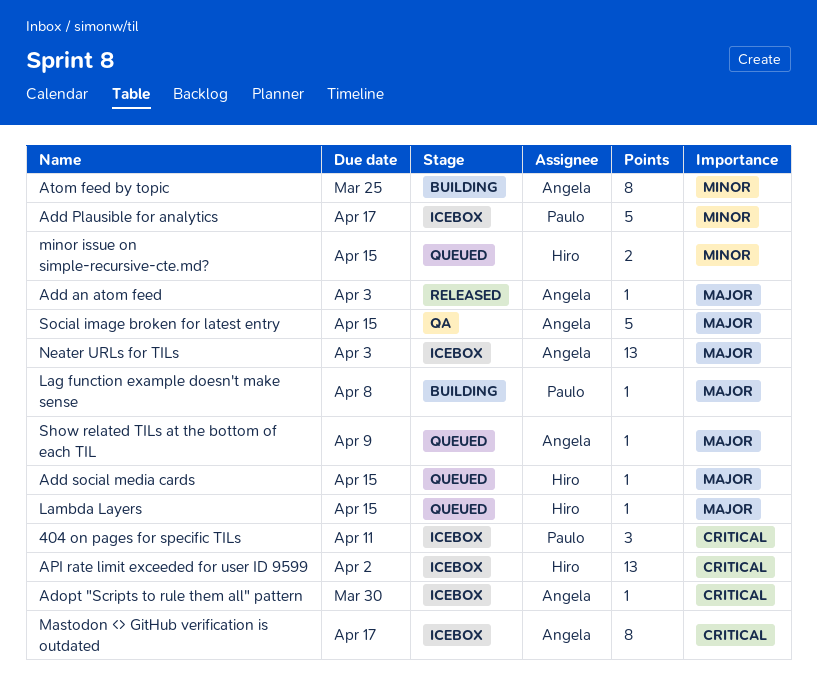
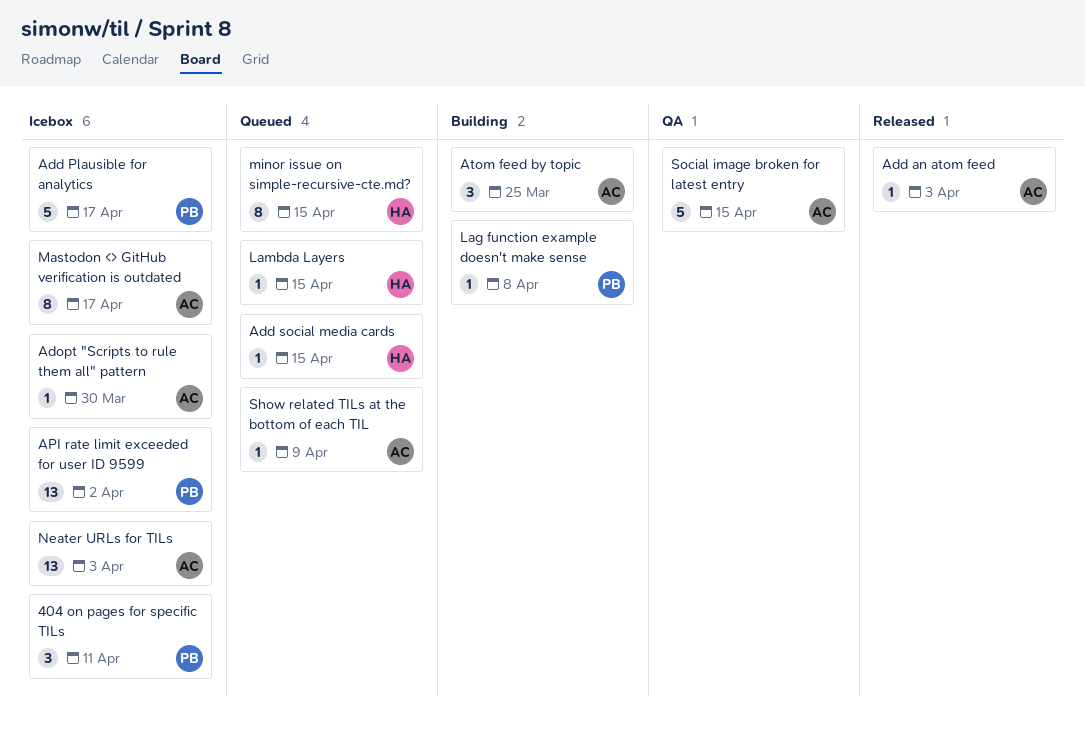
API rate limit exceeded for user ID 9599, owner: Hiro -> Paulo
Atom feed by topic, estimate: 8 -> 3
minor issue on simple-recursive-cte.md?, estimate: 2 -> 8

